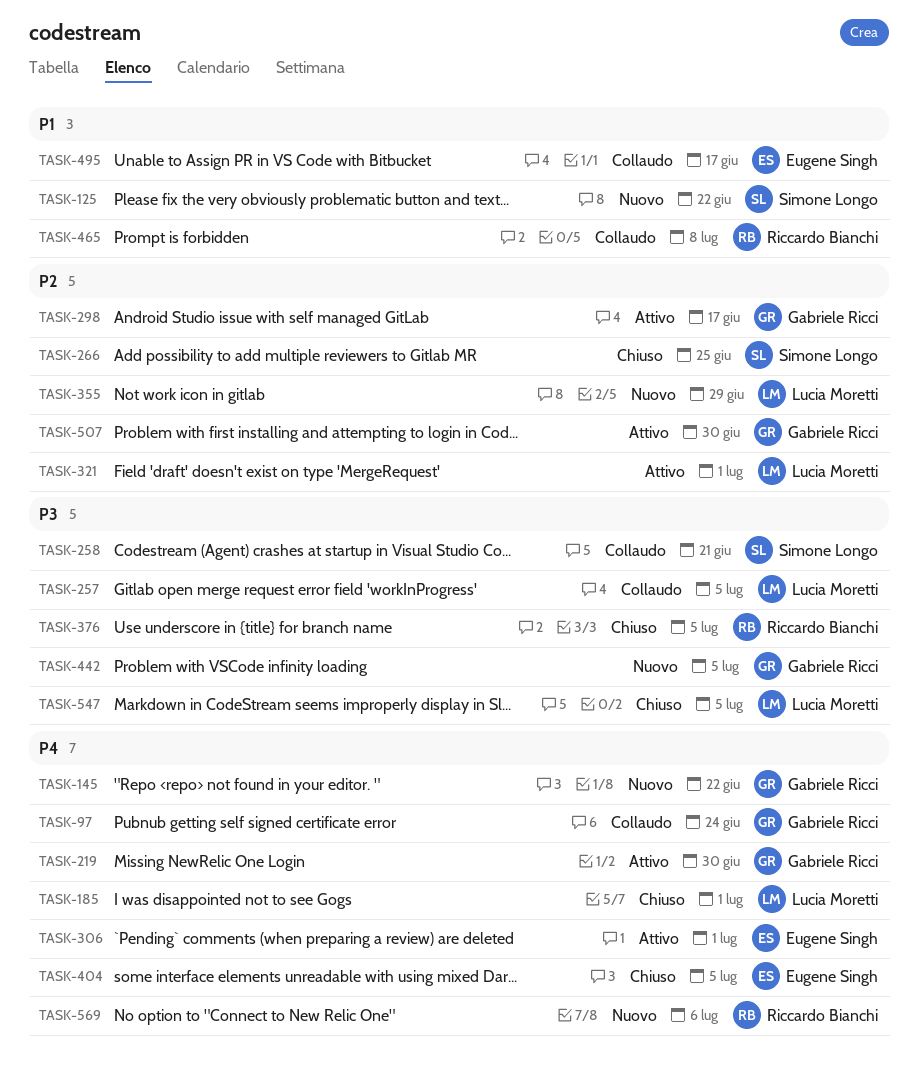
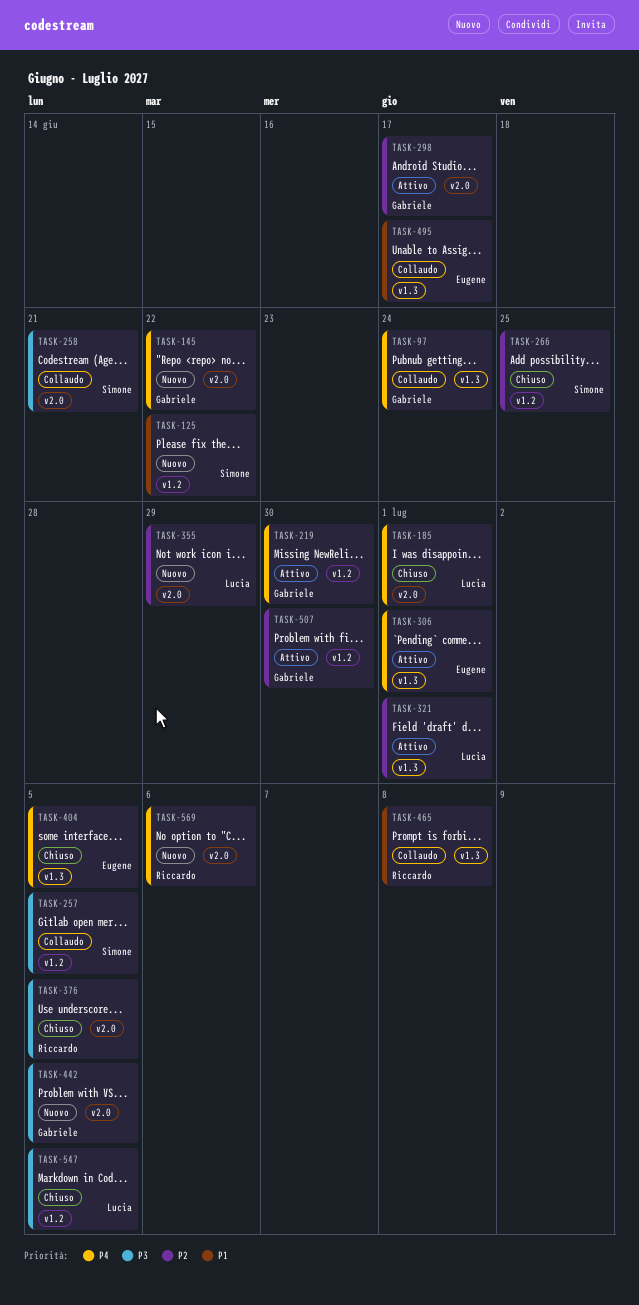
TASK-257, owner: Lucia Moretti -> Simone Longo

